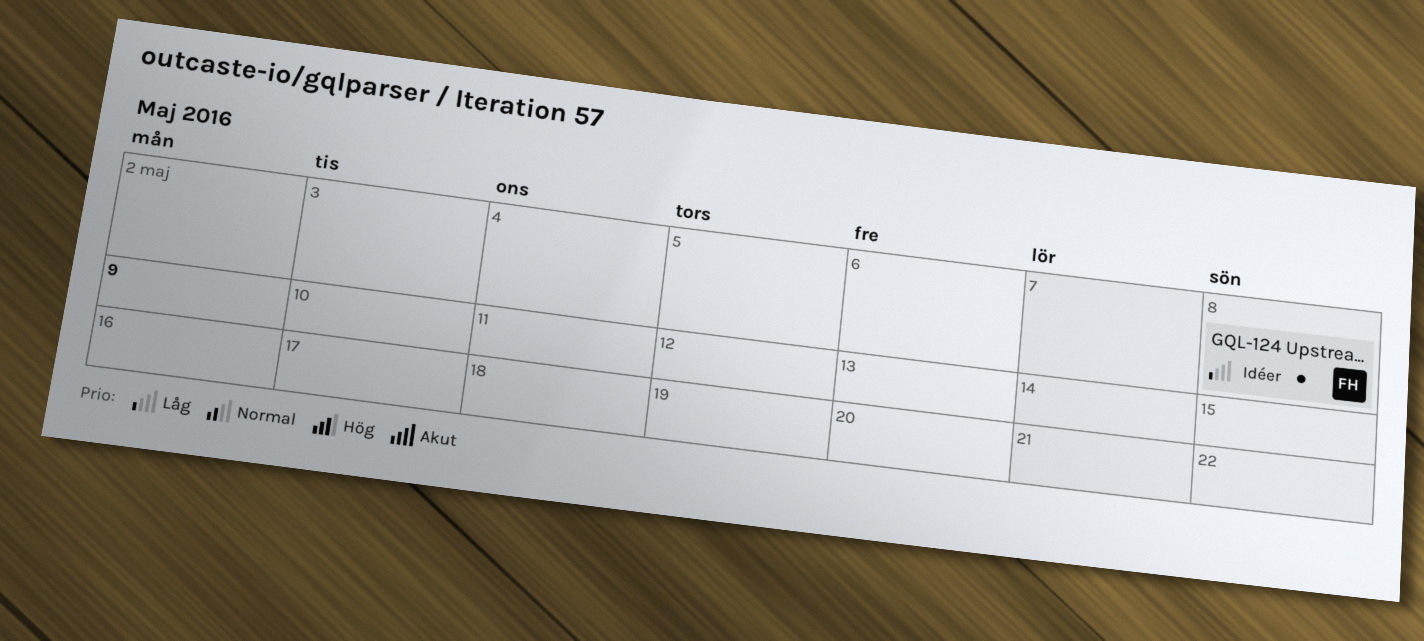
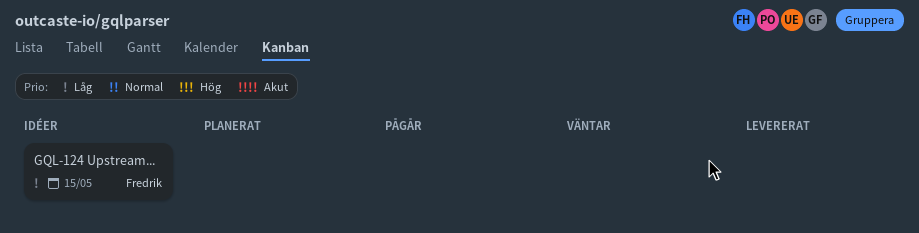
GQL-124, due: May 8 -> May 15

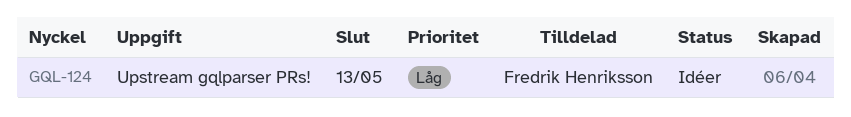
GQL-124, due: May 15 -> May 13

